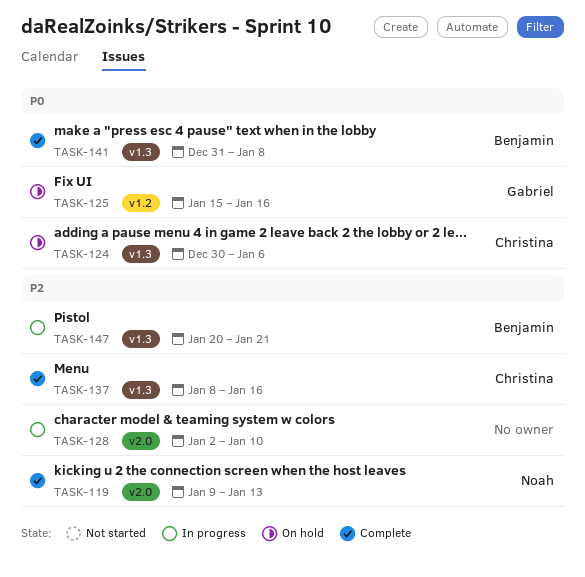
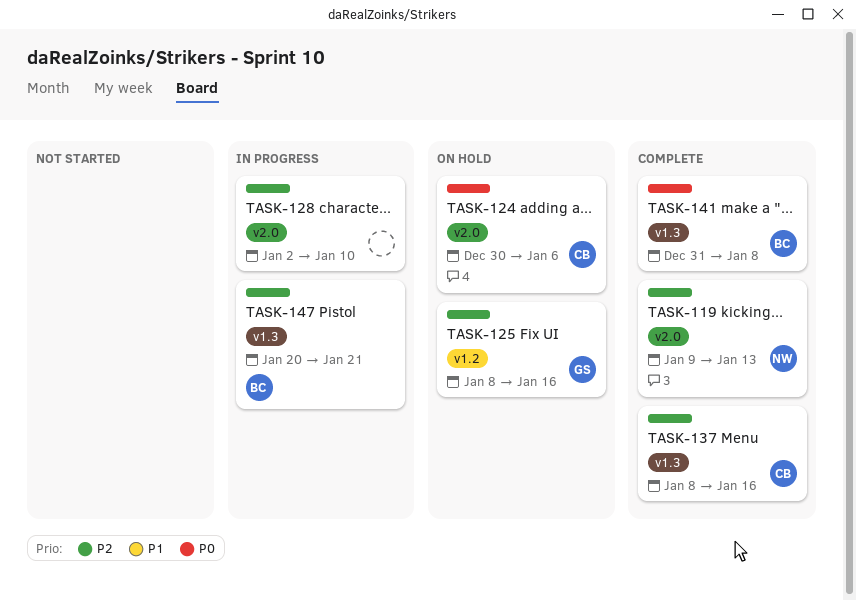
TASK-124, label: v1.3 -> v2.0
TASK-125, priority: P0 -> P2
TASK-125, start: Jan 15 -> Jan 8

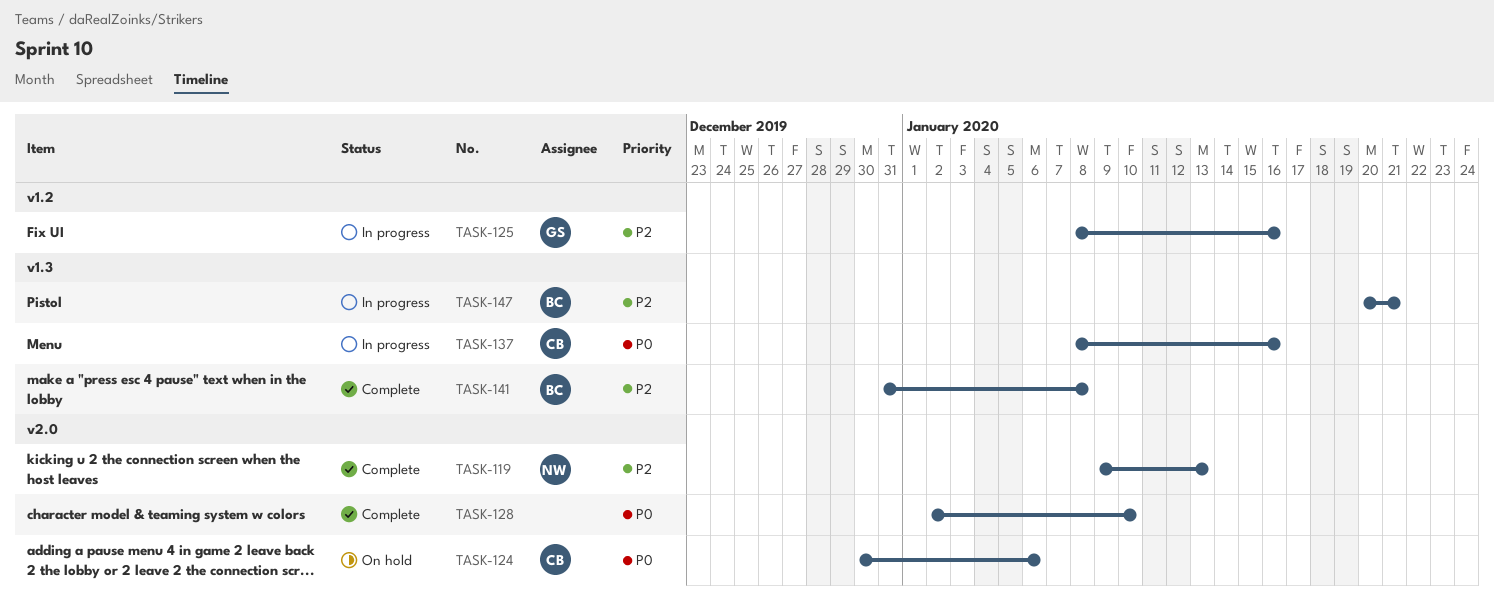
TASK-125, status: On hold -> In progress
TASK-128, status: In progress -> Complete
TASK-128, priority: P2 -> P0
TASK-137, status: Complete -> In progress
TASK-137, priority: P2 -> P0
TASK-141, priority: P0 -> P2

